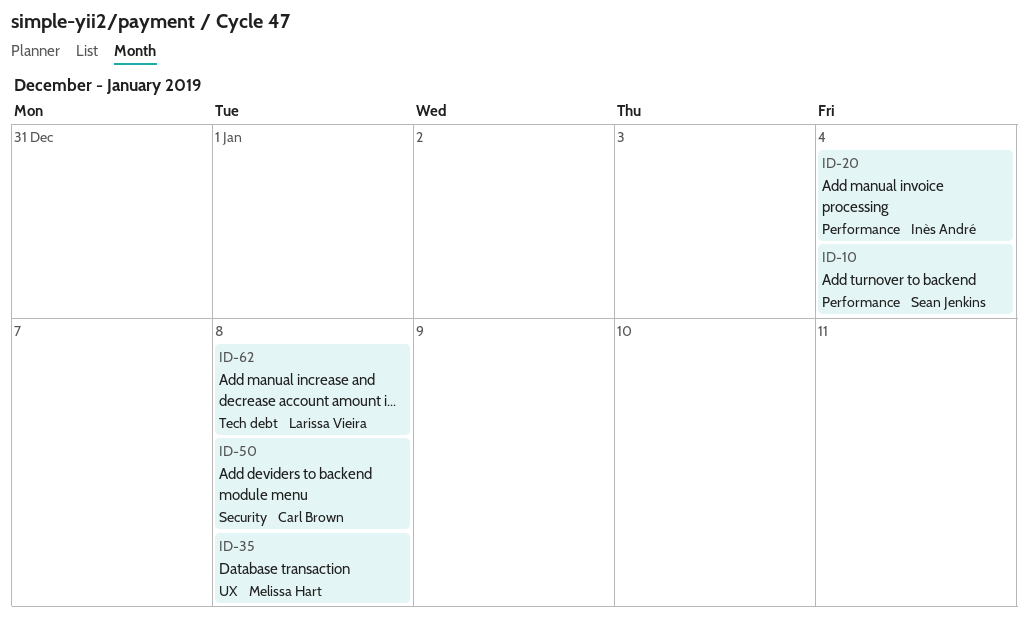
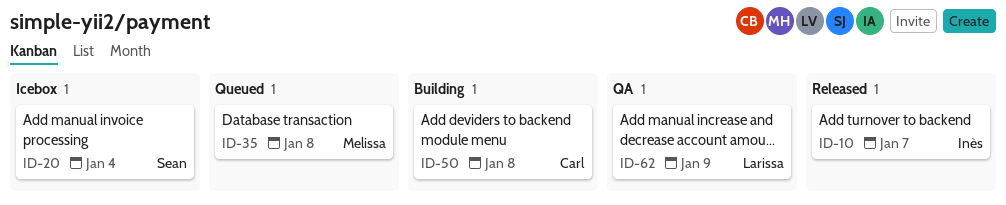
ID-10, owner: Sean Jenkins -> Inès André
ID-10, due: Jan 4 -> Jan 7
ID-20, owner: Inès André -> Sean Jenkins
ID-62, due: Jan 8 -> Jan 9

